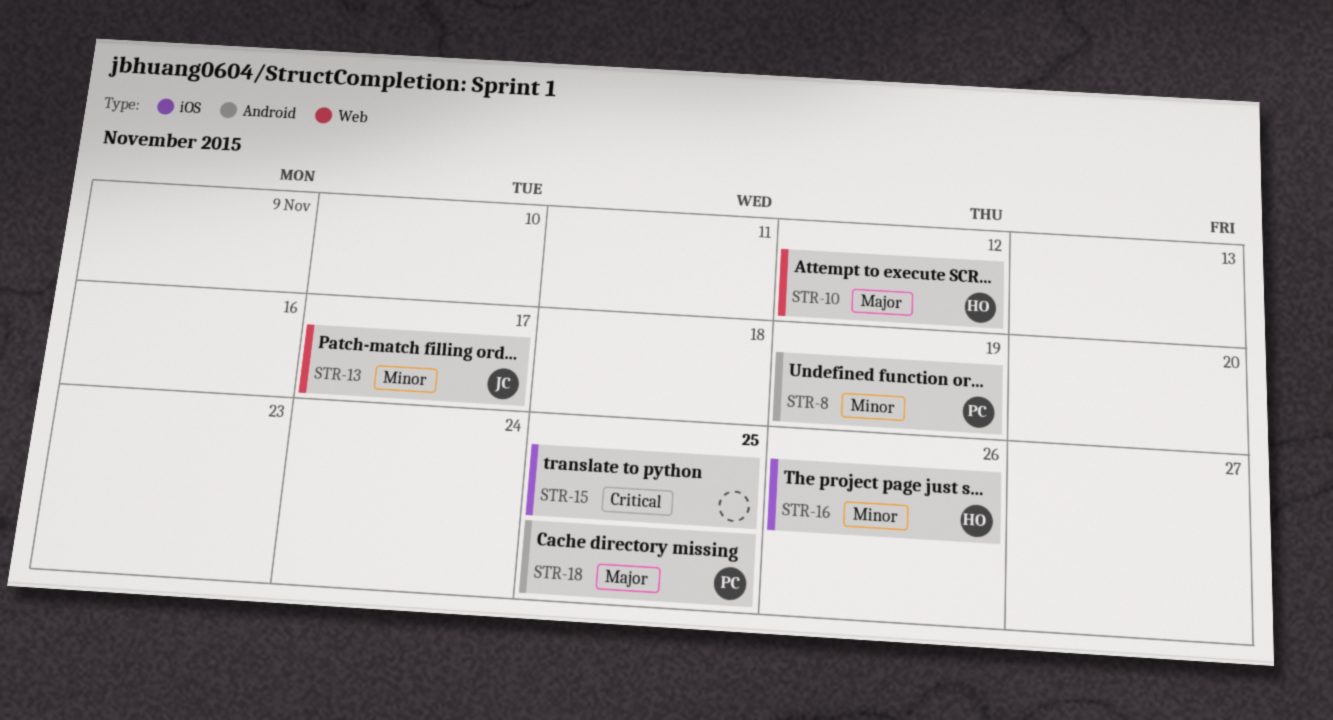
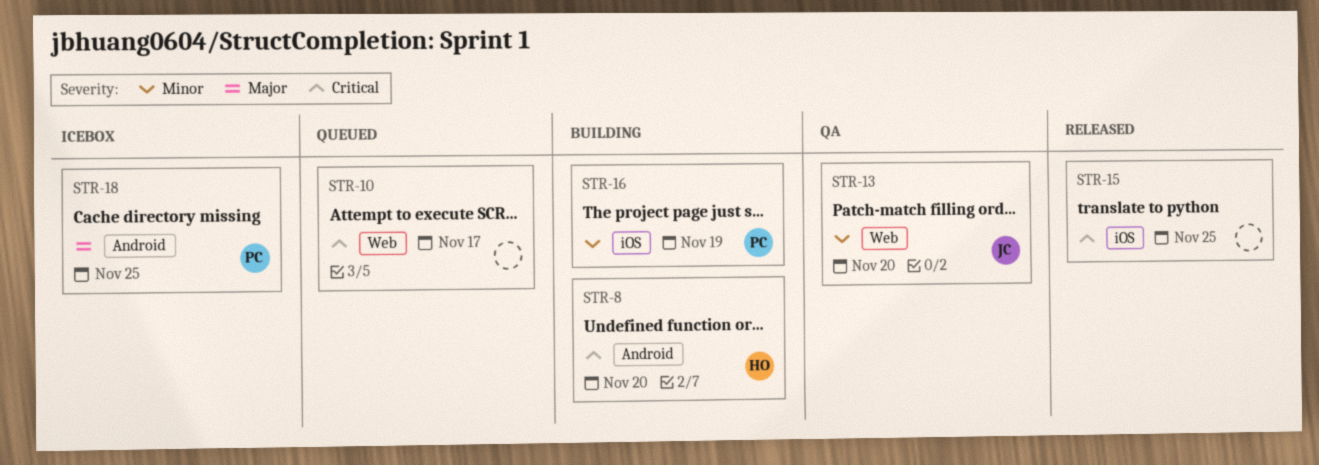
STR-8, owner: PC -> HO
STR-8, priority: Minor -> Critical
STR-8, due: Nov 19 -> Nov 20
STR-10, owner: HO -> none
STR-10, priority: Major -> Critical
STR-10, due: Nov 12 -> Nov 17
STR-13, due: Nov 17 -> Nov 20
STR-16, owner: HO -> PC
STR-16, due: Nov 26 -> Nov 19

